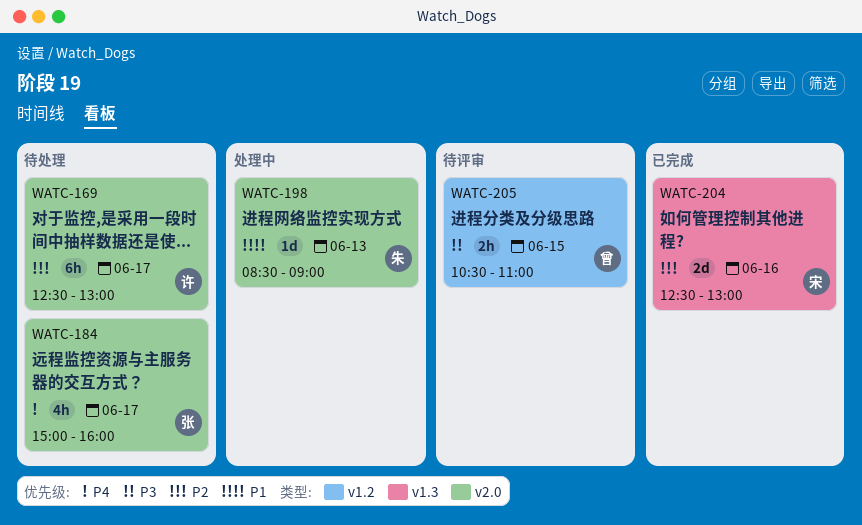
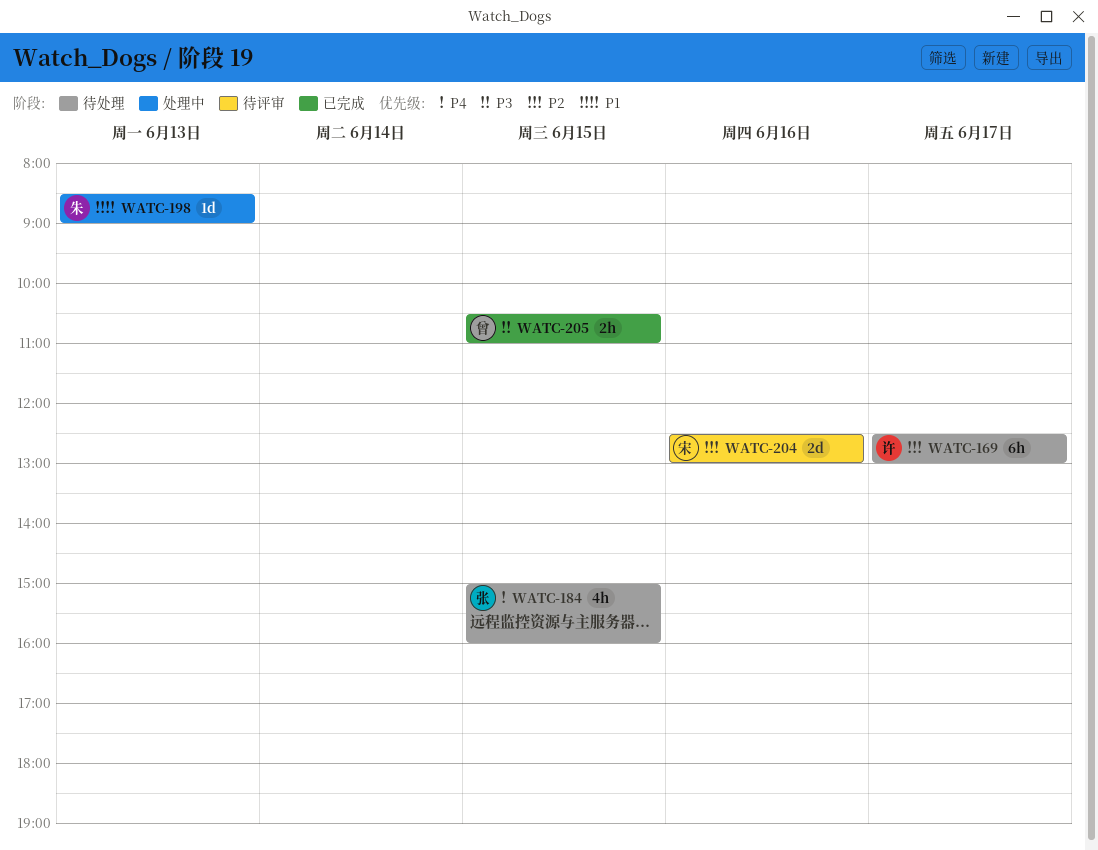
WATC-184, day: Jun 17 -> Jun 15
WATC-204, status: 已完成 -> 待评审
WATC-205, status: 待评审 -> 已完成

